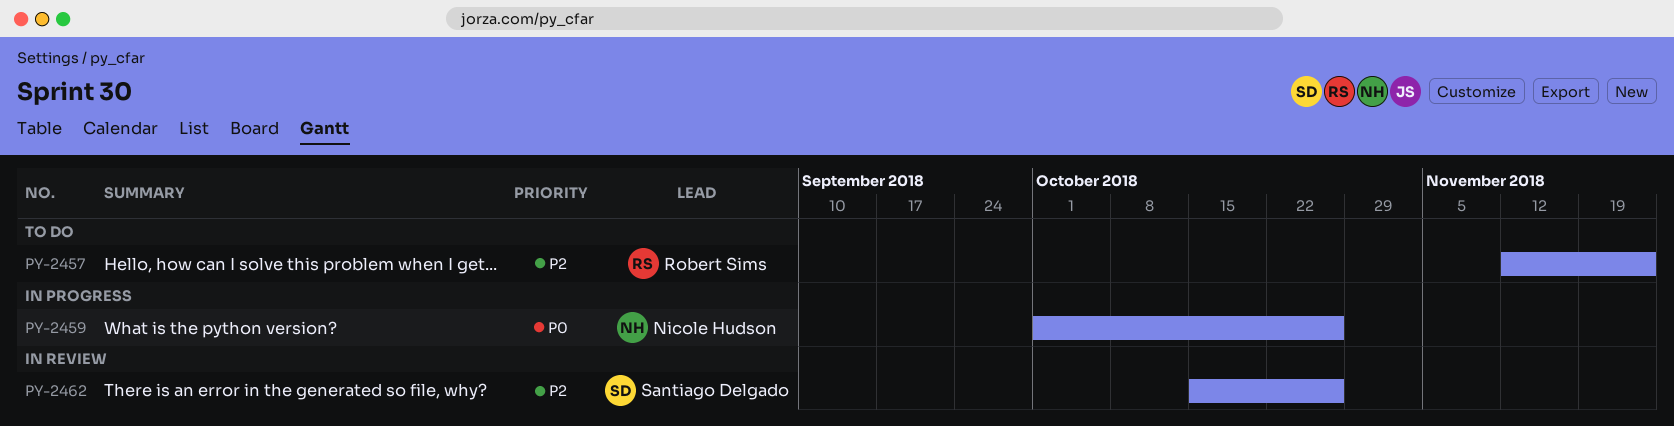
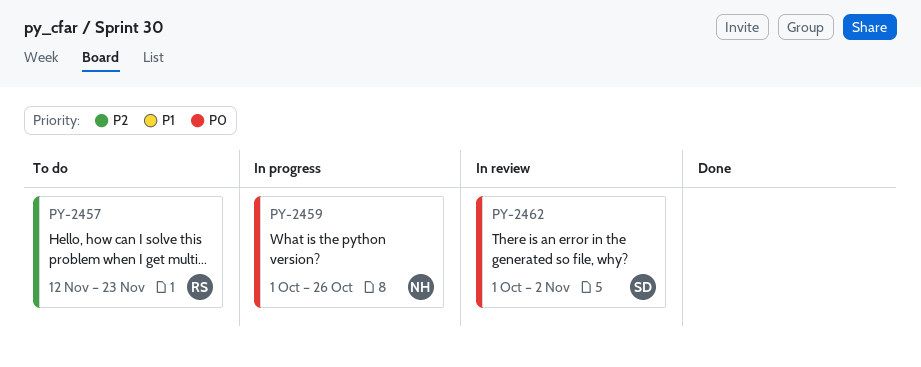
PY-2462, priority: P2 -> P0
PY-2462, start: Oct 15 -> Oct 1
PY-2462, due: Oct 26 -> Nov 2

